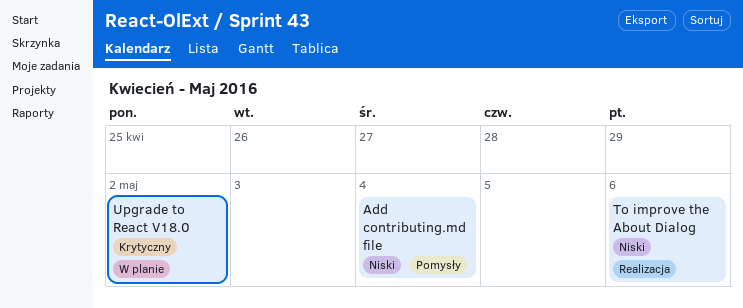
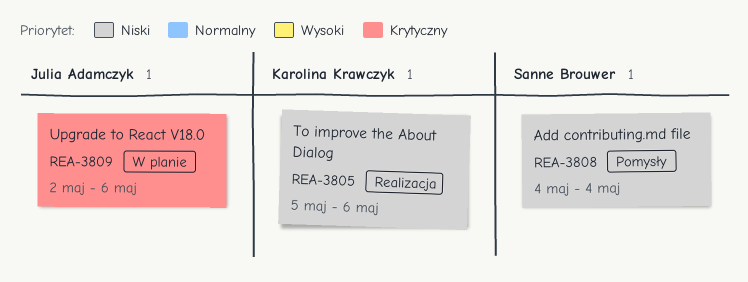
Upgrade to React V18.0, due: May 2 -> May 6

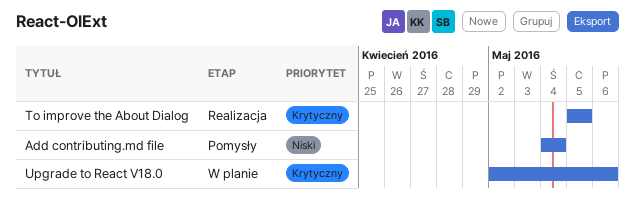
To improve the About Dialog, priority: Niski -> Krytyczny
To improve the About Dialog, due: May 6 -> May 5

